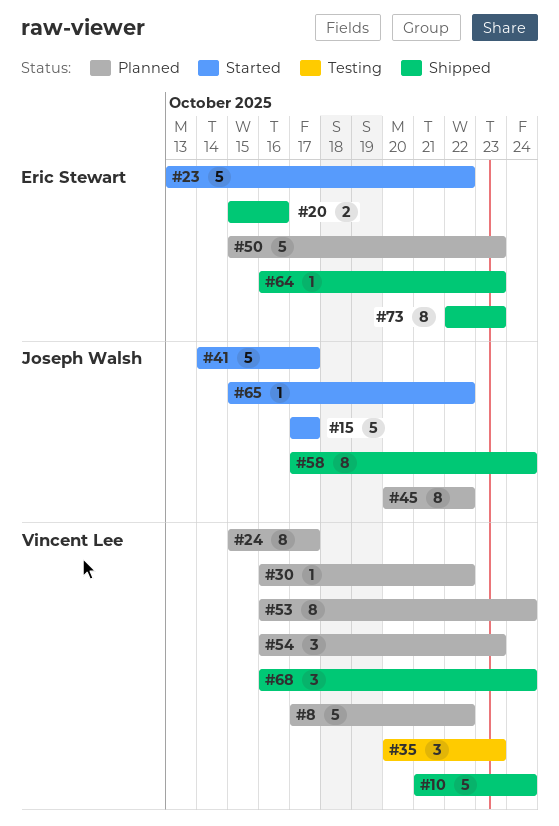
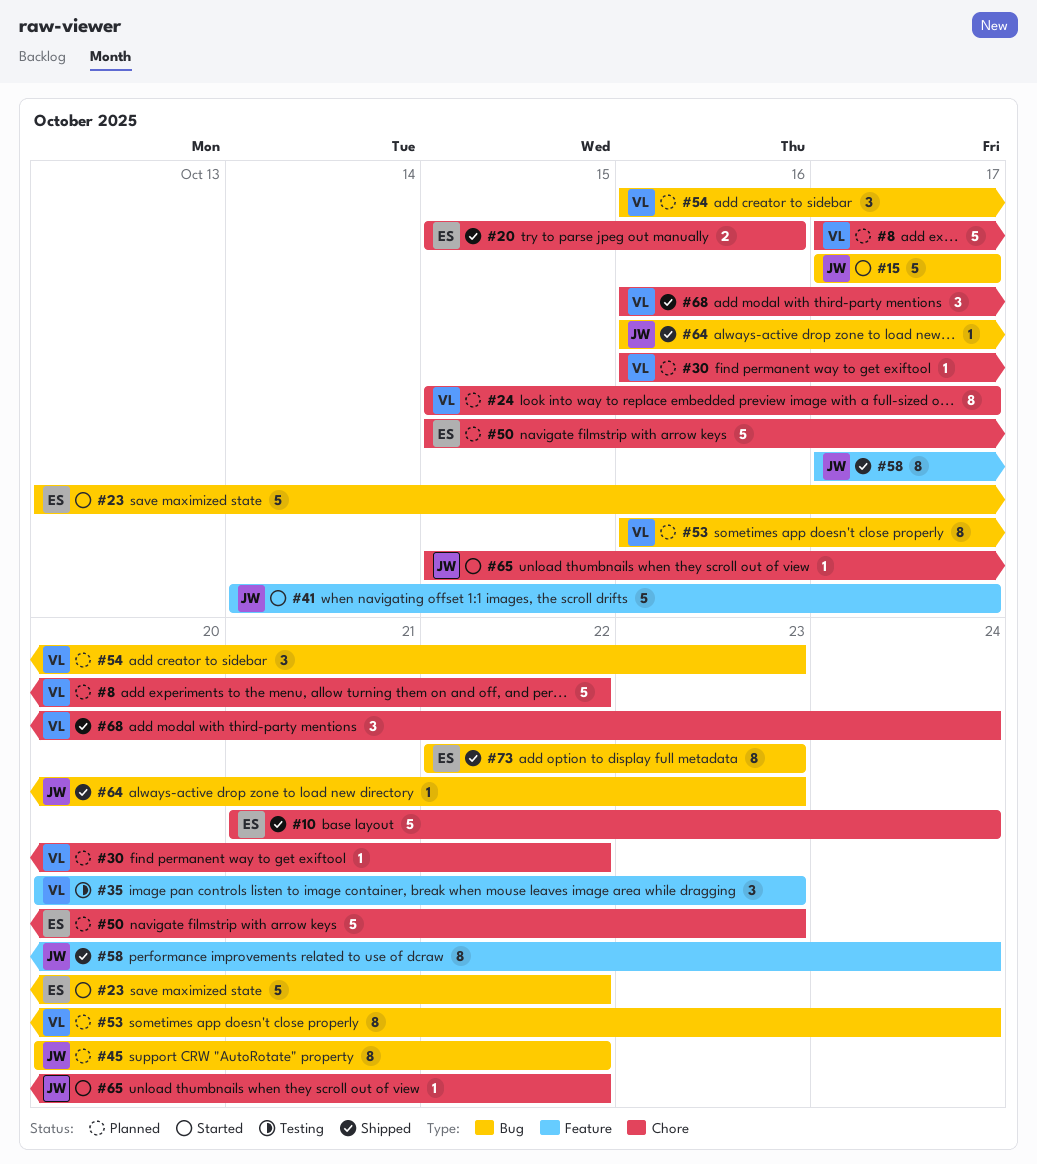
#10, owner: Vincent Lee -> Eric Stewart
#64, owner: Eric Stewart -> Joseph Walsh

